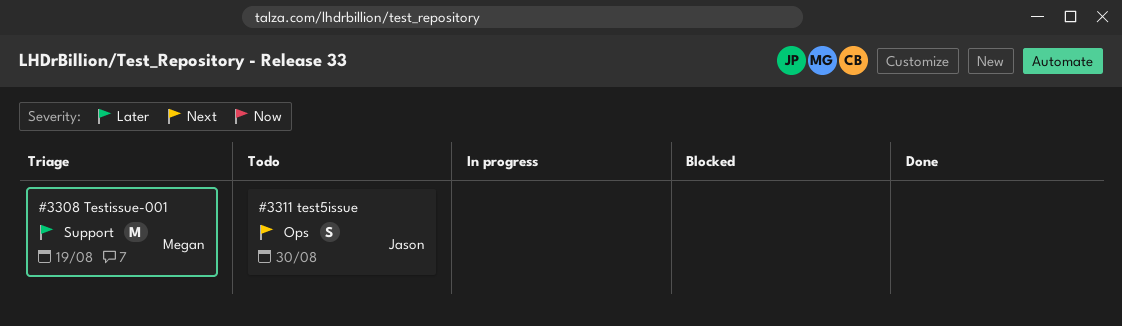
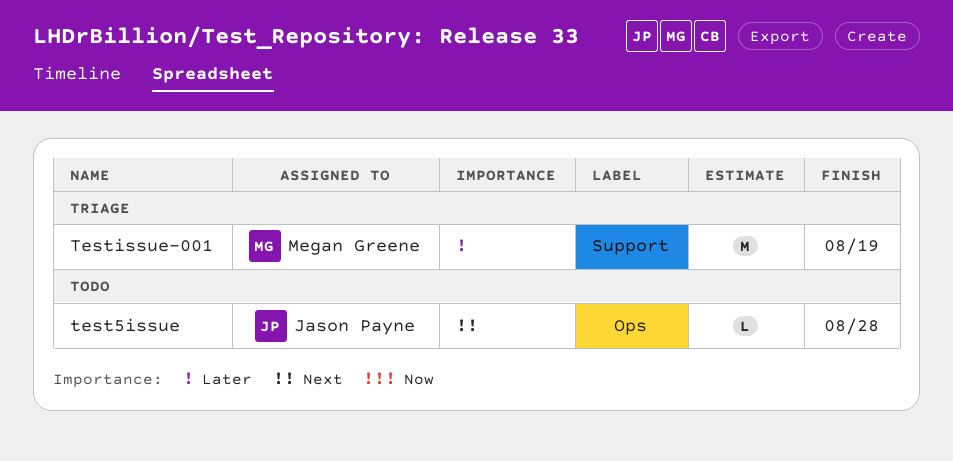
test5issue, estimate: S -> L
test5issue, due: Aug 30 -> Aug 28

